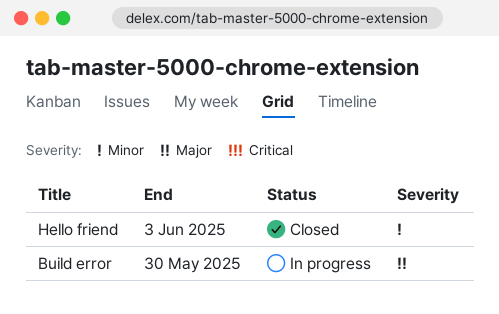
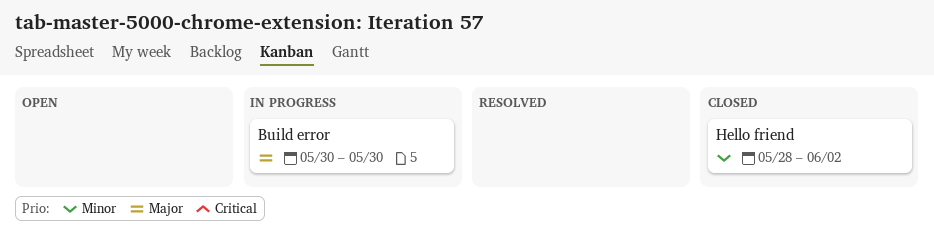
Hello friend, due: Jun 3 -> Jun 2

